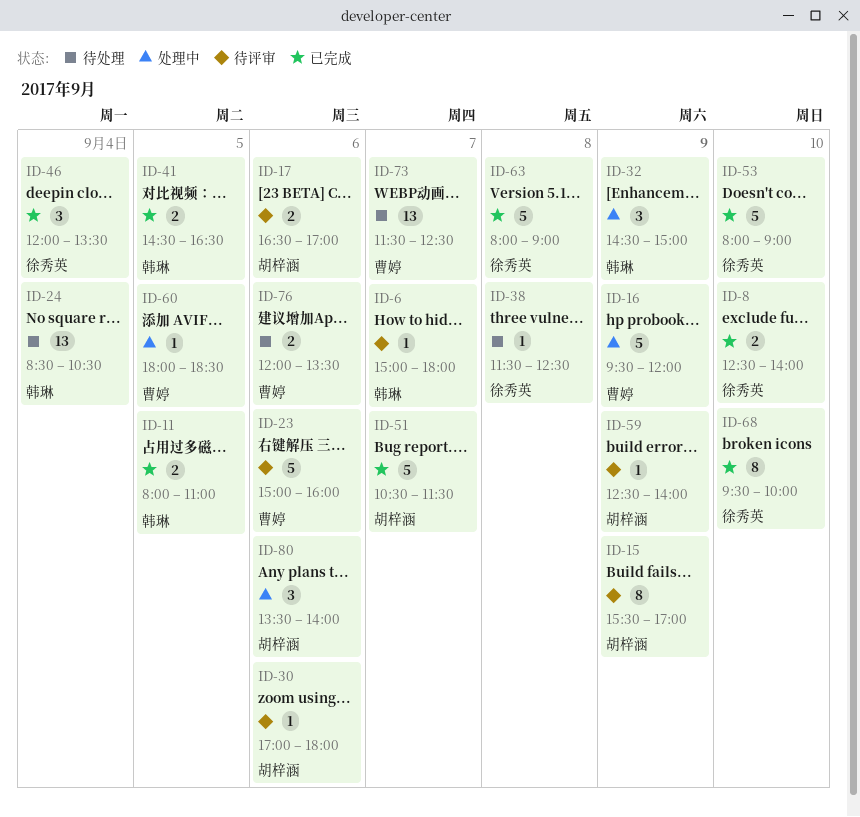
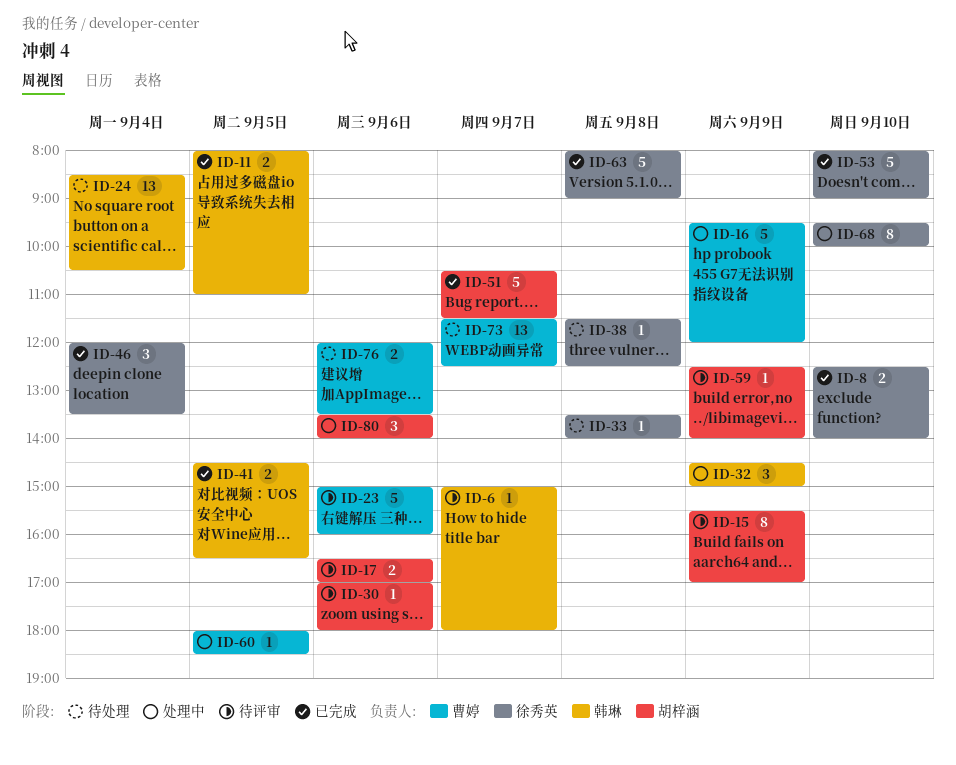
ID-33: none -> present
ID-68, status: 已完成 -> 处理中

